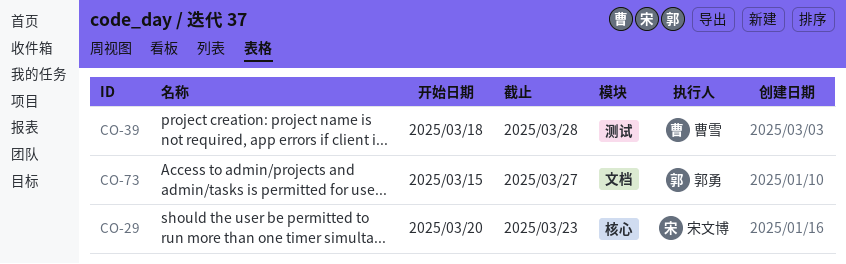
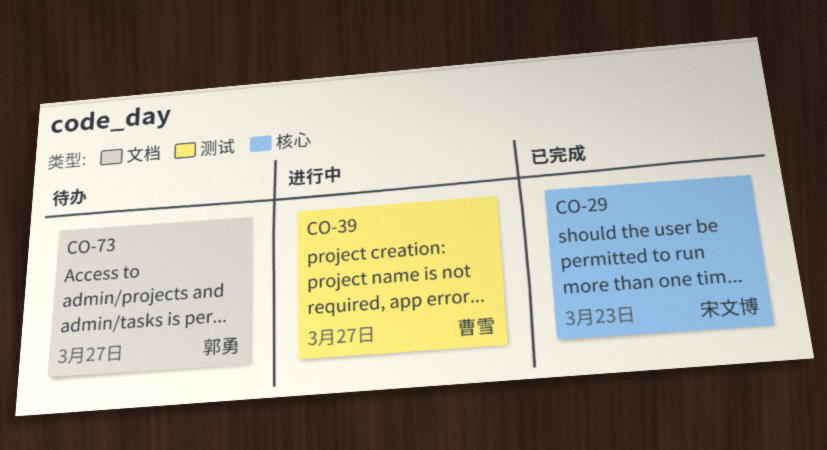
CO-39, due: Mar 28 -> Mar 27

